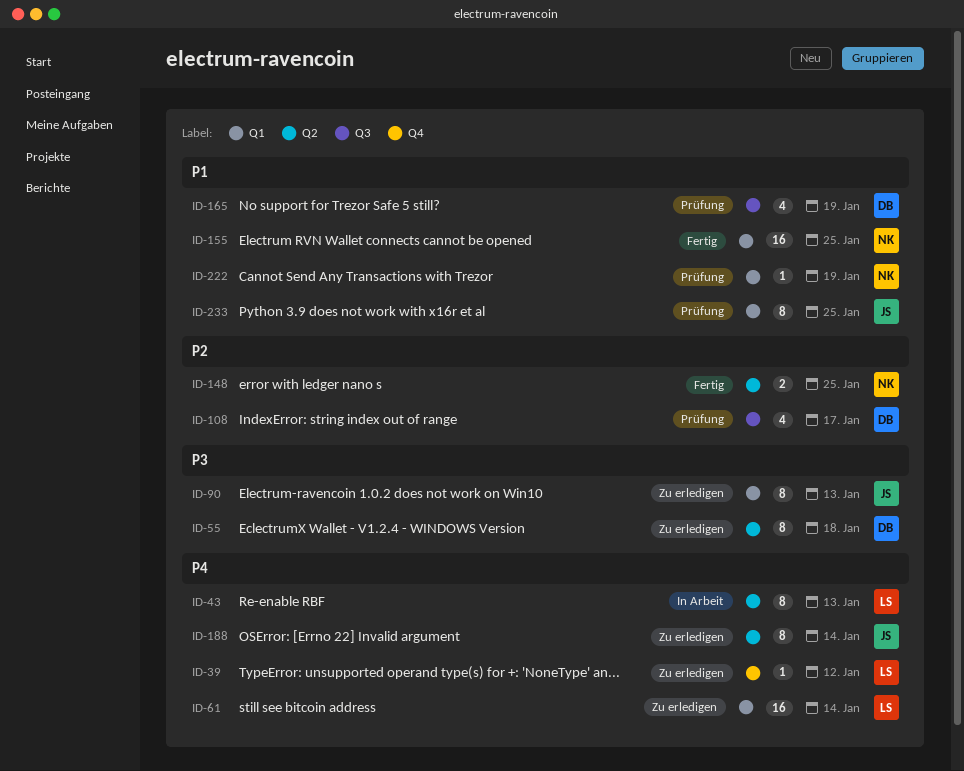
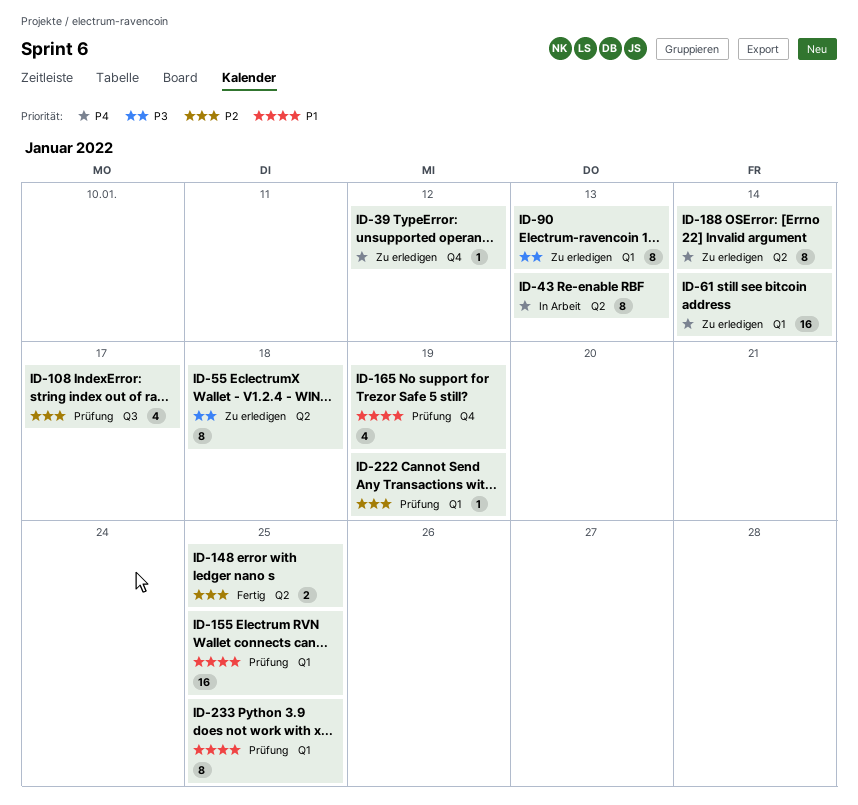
ID-155, status: Fertig -> Prüfung
ID-165, label: Q3 -> Q4
ID-222, priority: P1 -> P2

